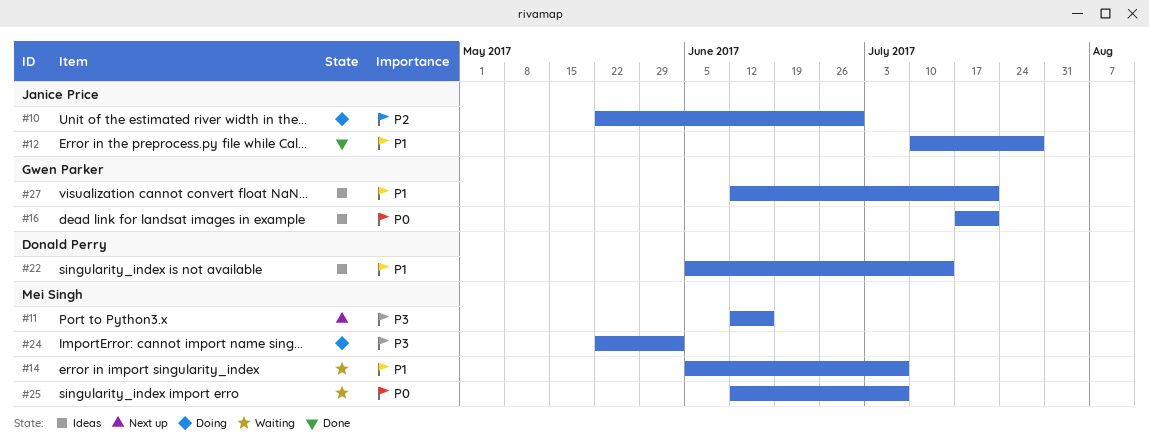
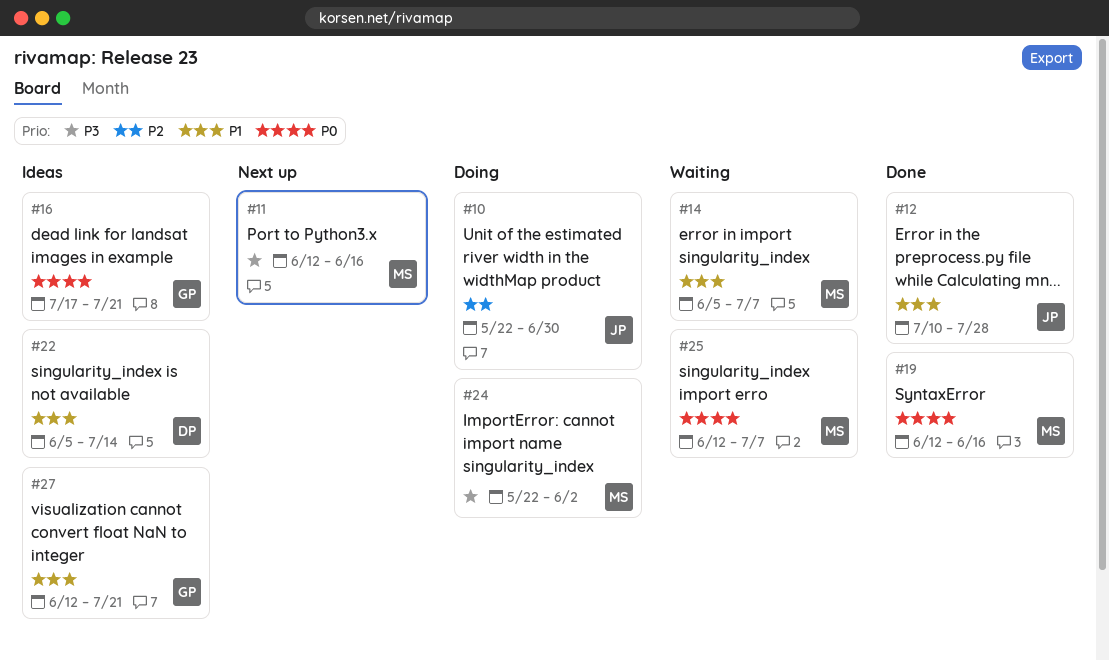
#19: none -> present

